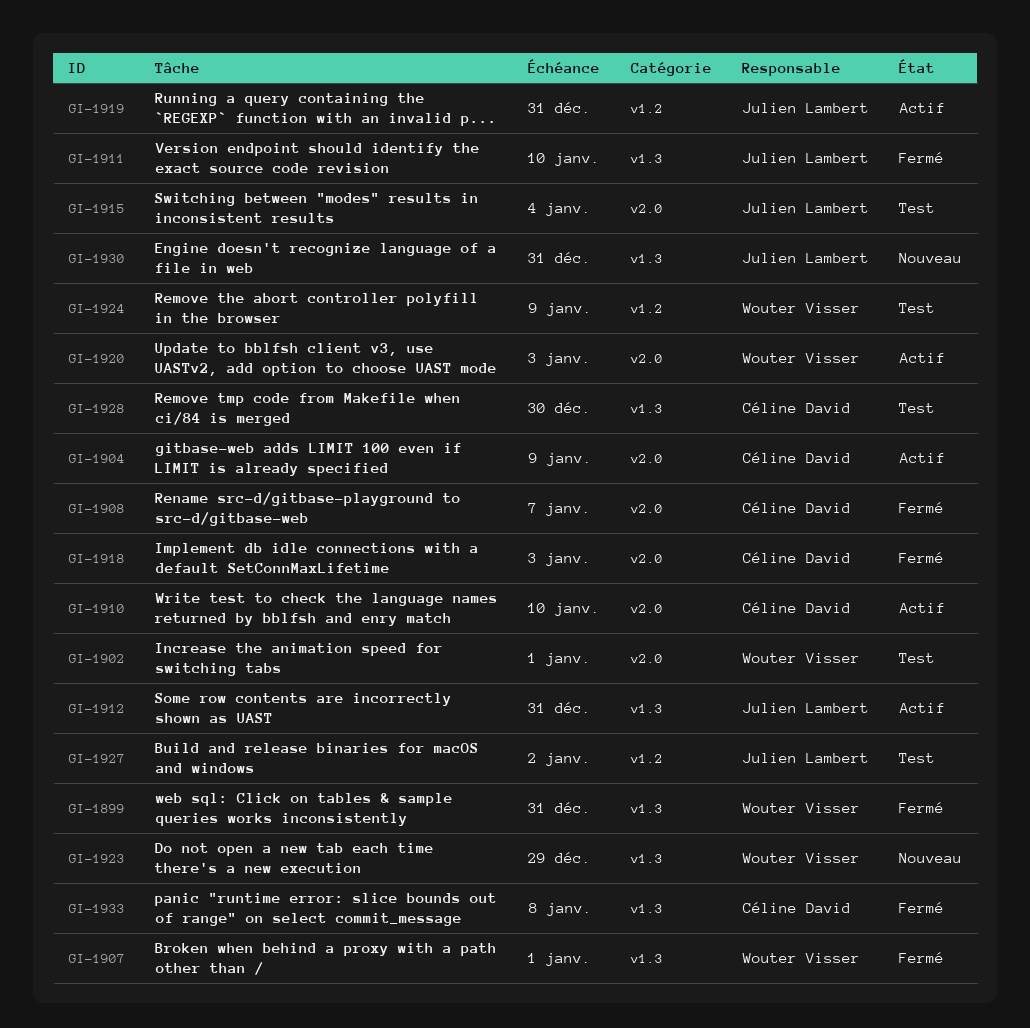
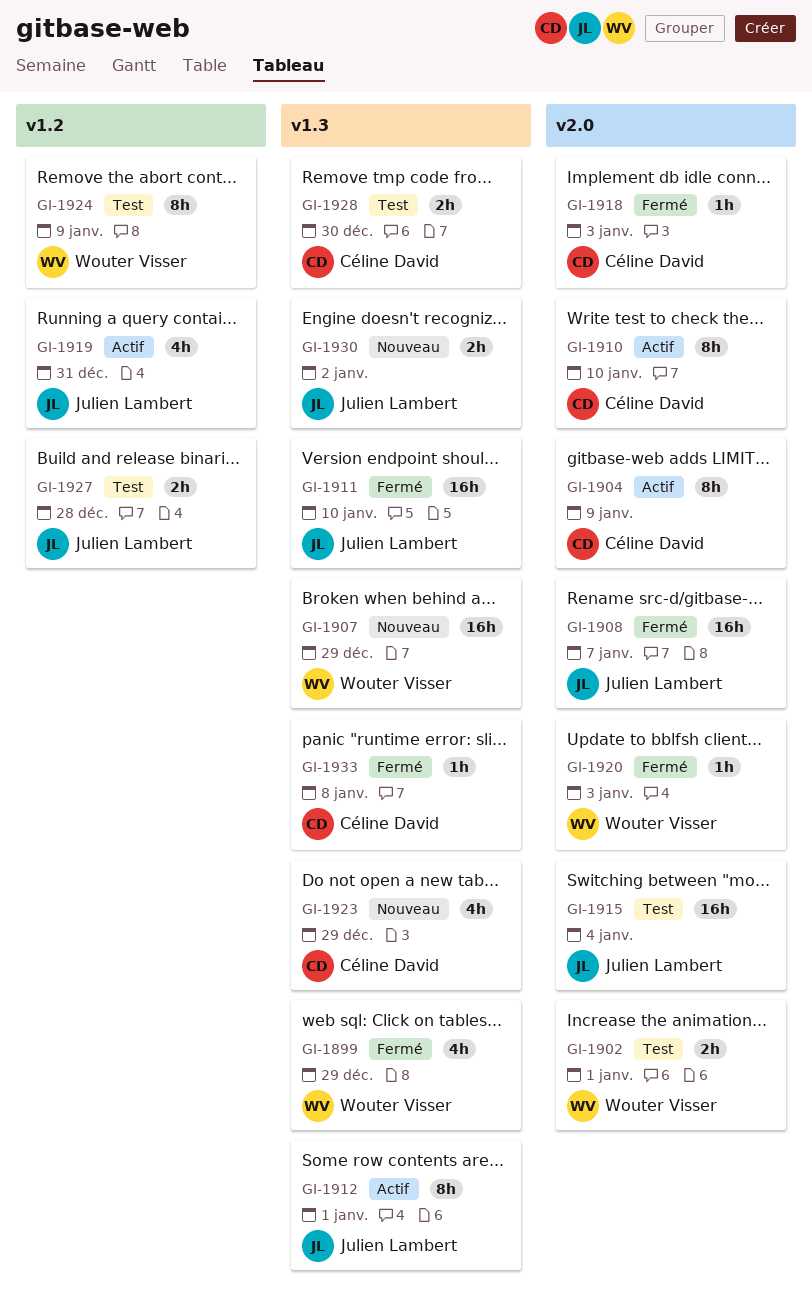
GI-1899, due: Dec 31 -> Dec 29
GI-1907, status: Fermé -> Nouveau
GI-1907, due: Jan 1 -> Dec 29
GI-1908, owner: Céline David -> Julien Lambert
GI-1912, due: Dec 31 -> Jan 1
GI-1920, status: Actif -> Fermé
GI-1923, owner: Wouter Visser -> Céline David
GI-1927, due: Jan 2 -> Dec 28
GI-1930, due: Dec 31 -> Jan 2

